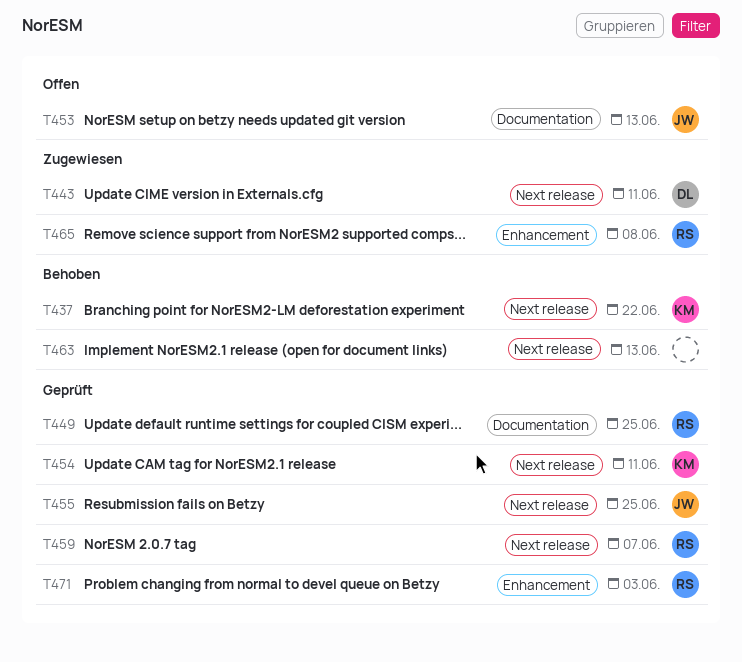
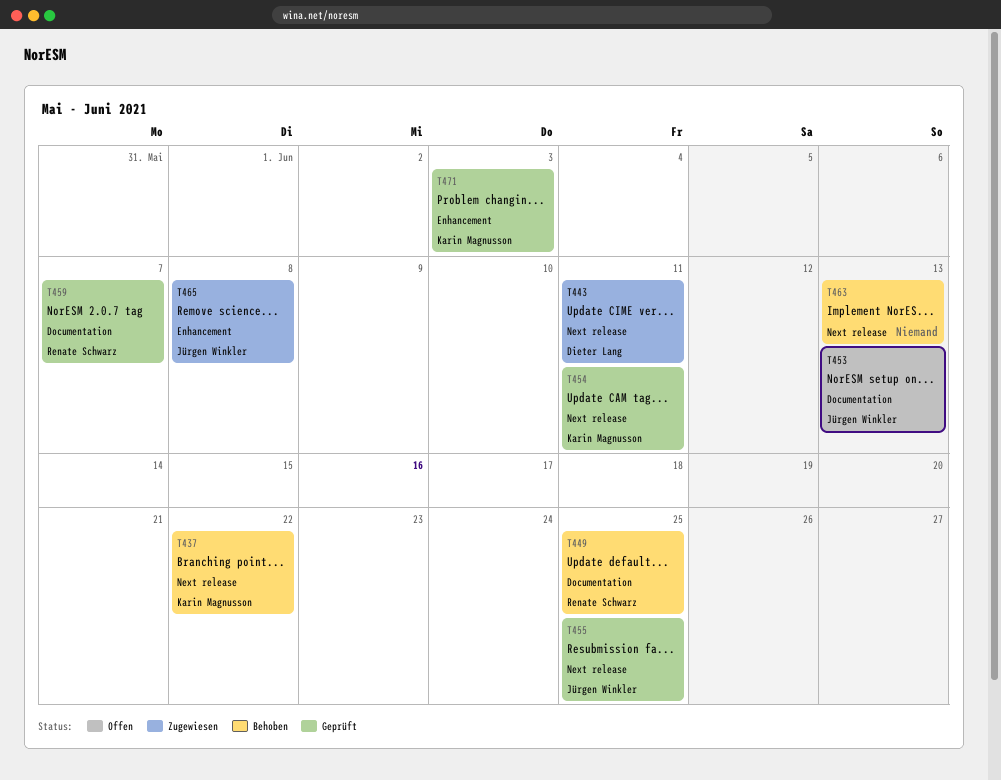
T449, status: Geprüft -> Behoben
T459, label: Next release -> Documentation
T465, owner: Renate Schwarz -> Jürgen Winkler
T471, owner: Renate Schwarz -> Karin Magnusson

